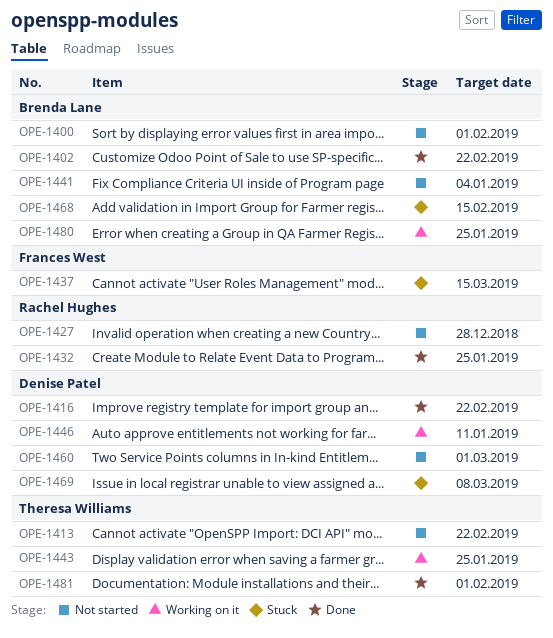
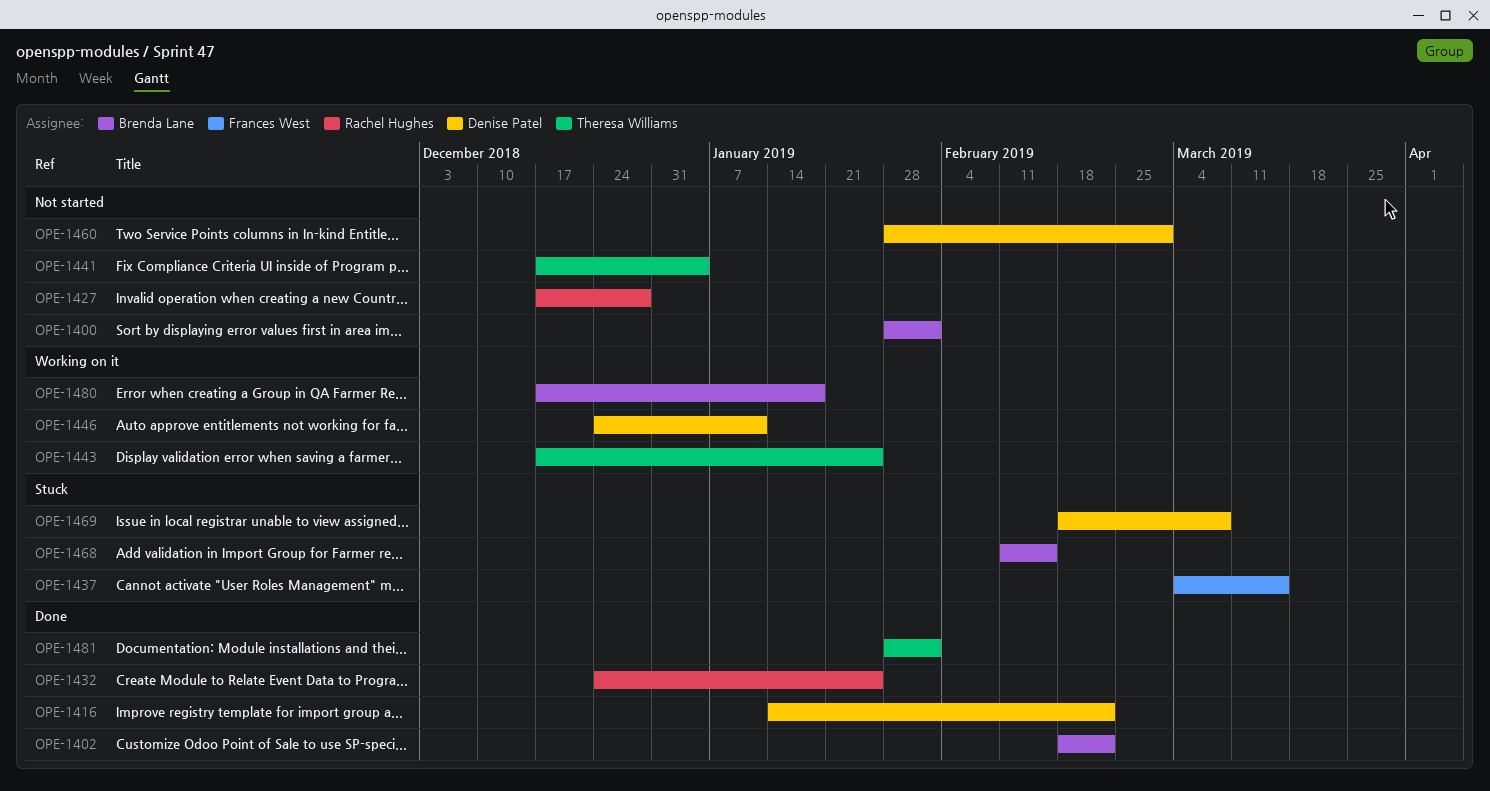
OPE-1413: present -> none
OPE-1441, owner: Brenda Lane -> Theresa Williams
OPE-1480, due: Jan 25 -> Jan 18

